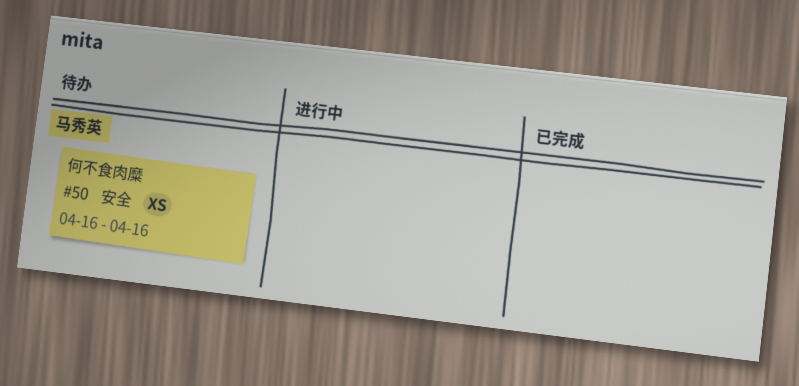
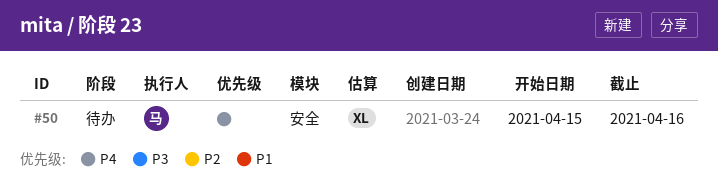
#50, estimate: XS -> XL
#50, start: Apr 16 -> Apr 15

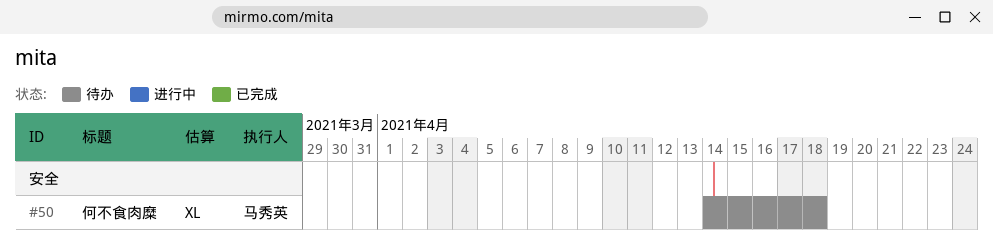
#50, start: Apr 15 -> Apr 14
#50, due: Apr 16 -> Apr 18

